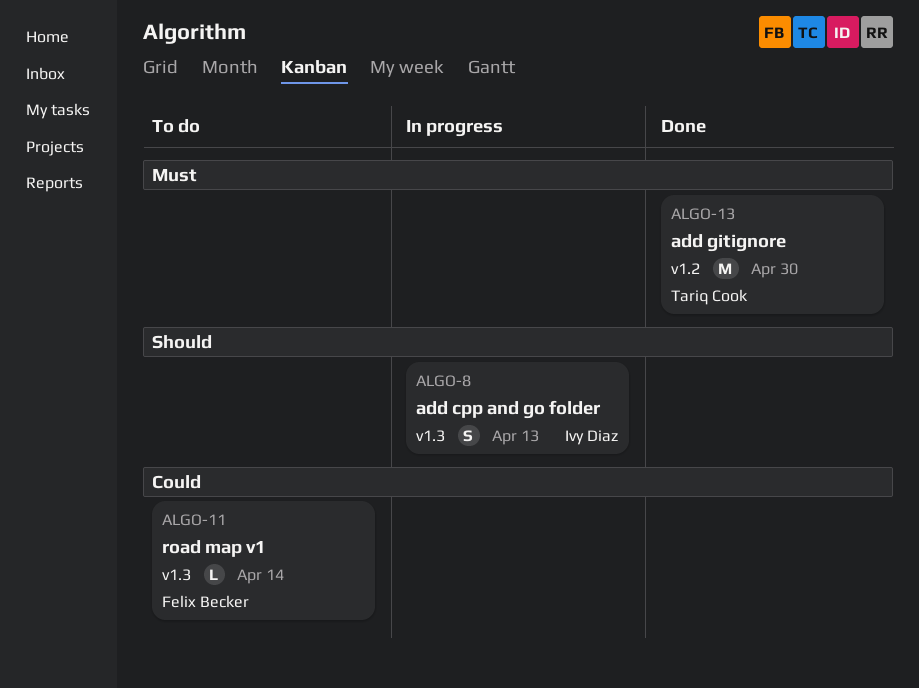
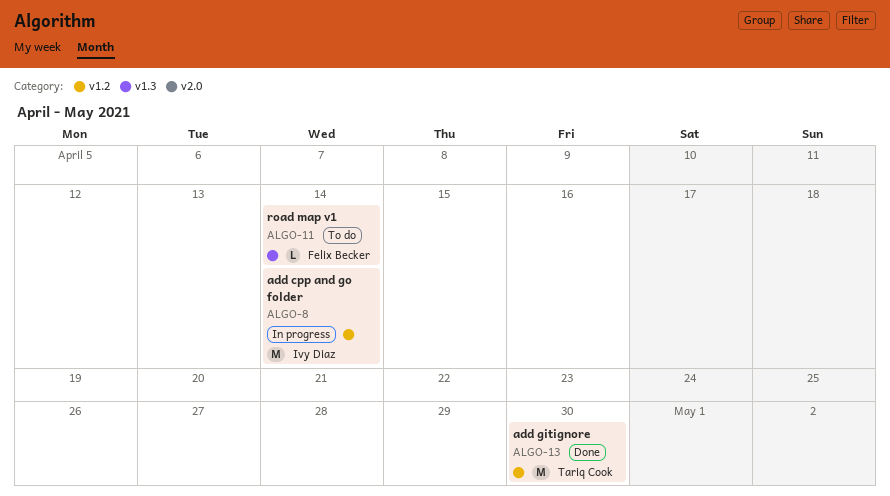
ALGO-8, label: v1.3 -> v1.2
ALGO-8, estimate: S -> M
ALGO-8, due: Apr 13 -> Apr 14

